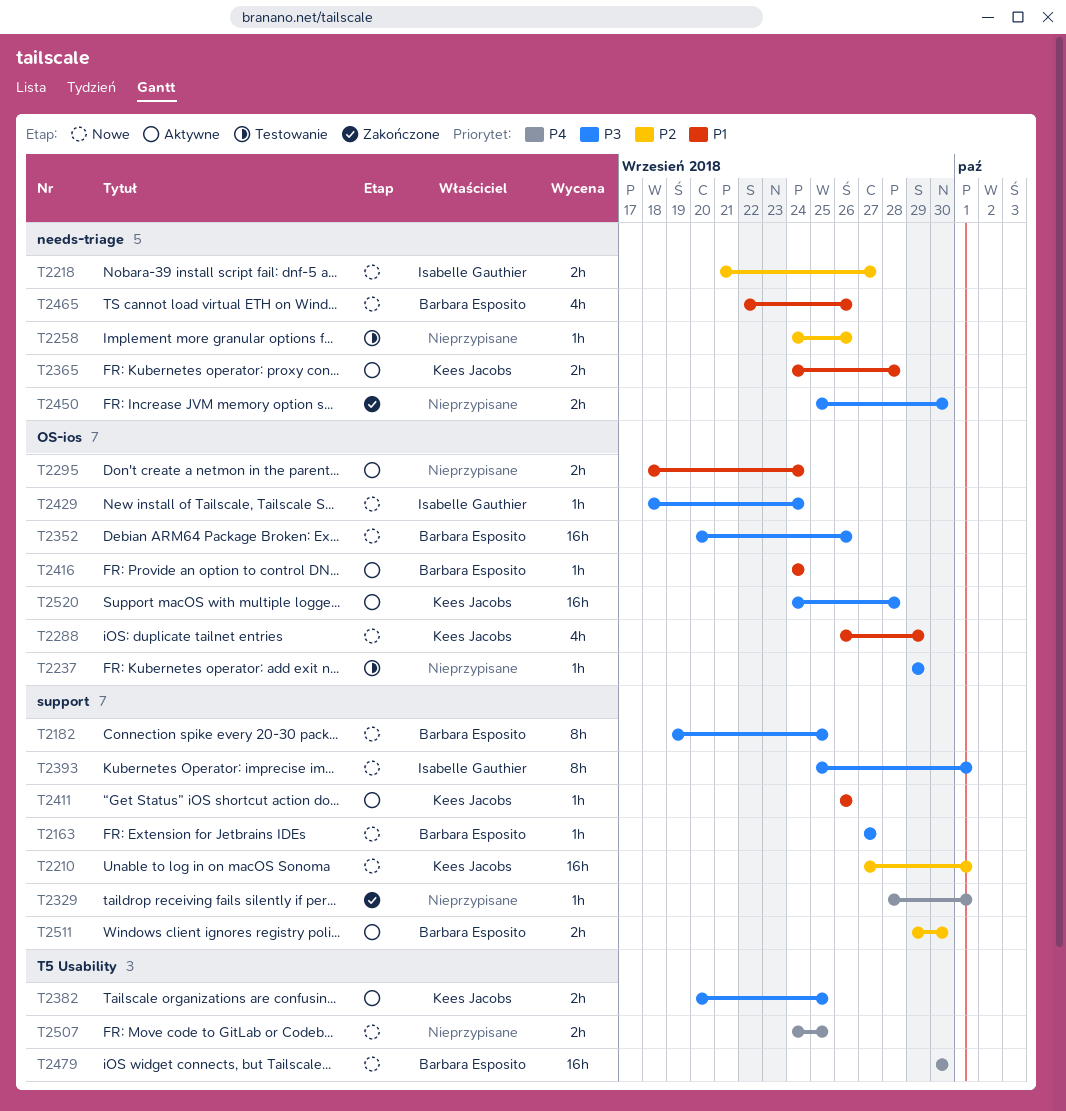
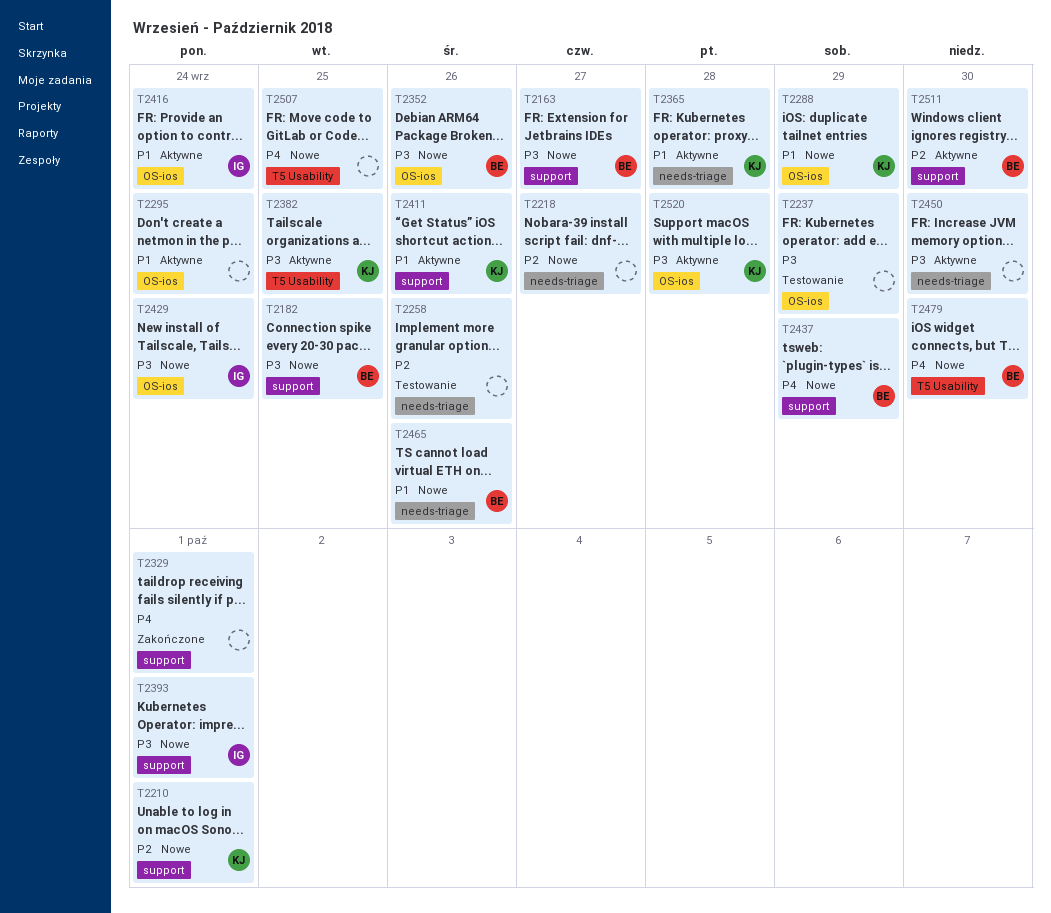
T2218, owner: Isabelle Gauthier -> none
T2416, owner: Barbara Esposito -> Isabelle Gauthier
T2437: none -> present
T2450, status: Zakończone -> Aktywne

